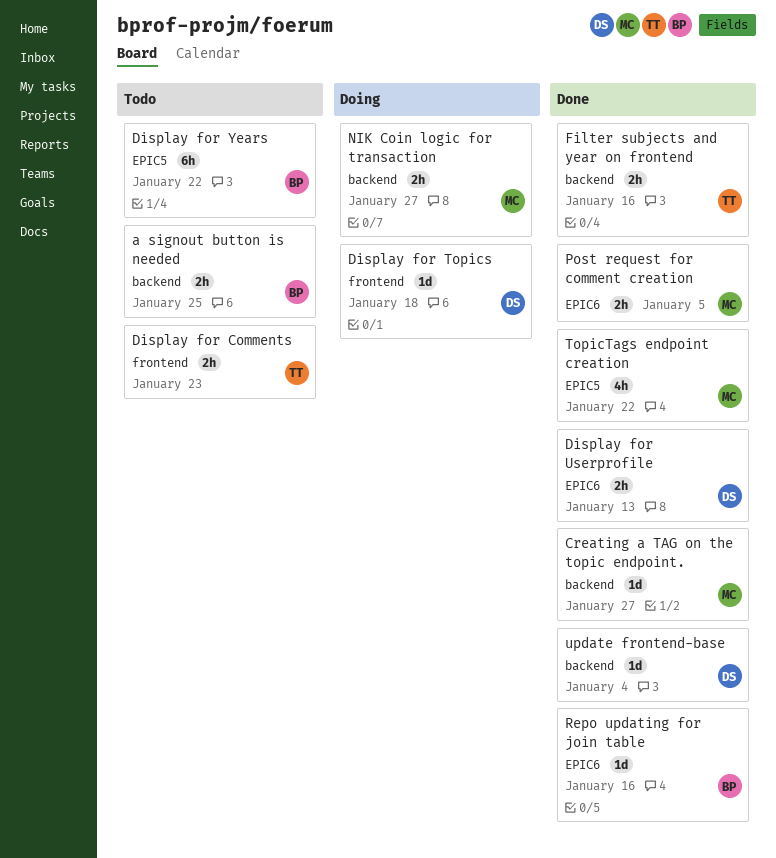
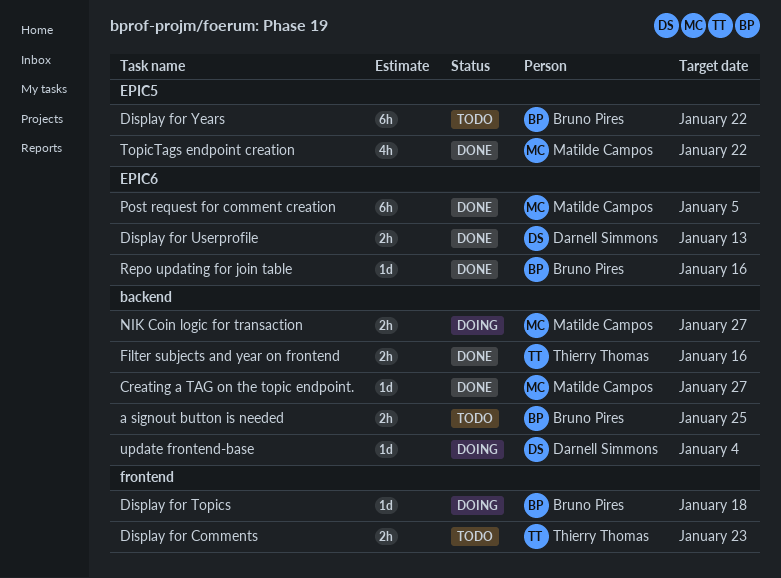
Display for Topics, owner: Darnell Simmons -> Bruno Pires
Post request for comment creation, estimate: 2h -> 6h
update frontend-base, status: Done -> Doing

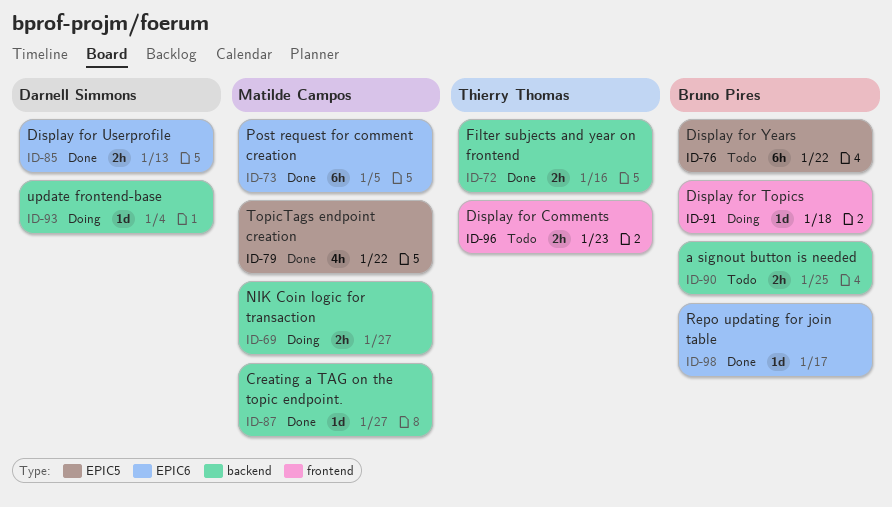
Repo updating for join table, due: Jan 16 -> Jan 17

